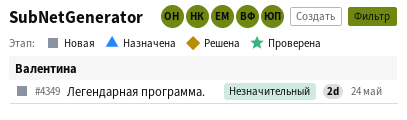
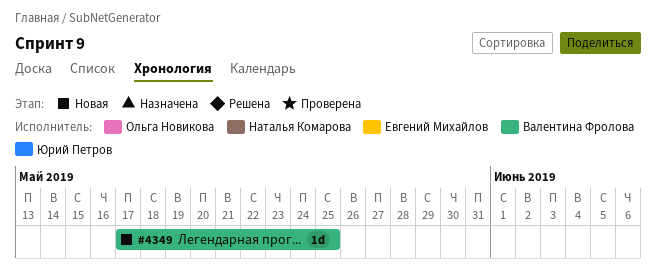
#4349, estimate: 2d -> 1d
#4349, due: May 24 -> May 25

